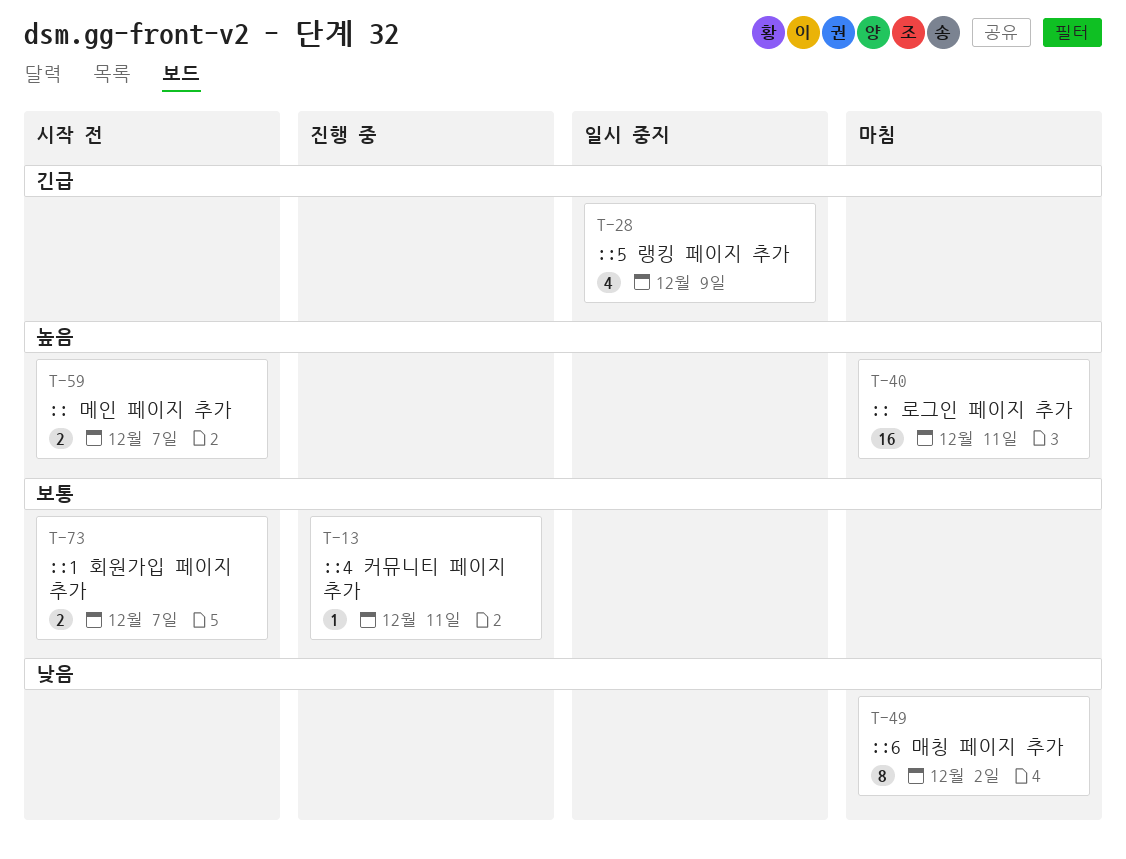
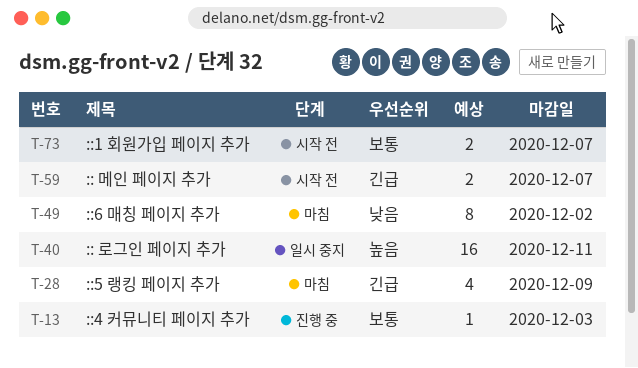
T-13, due: Dec 11 -> Dec 3
T-28, status: 일시 중지 -> 마침
T-40, status: 마침 -> 일시 중지
T-59, priority: 높음 -> 긴급

